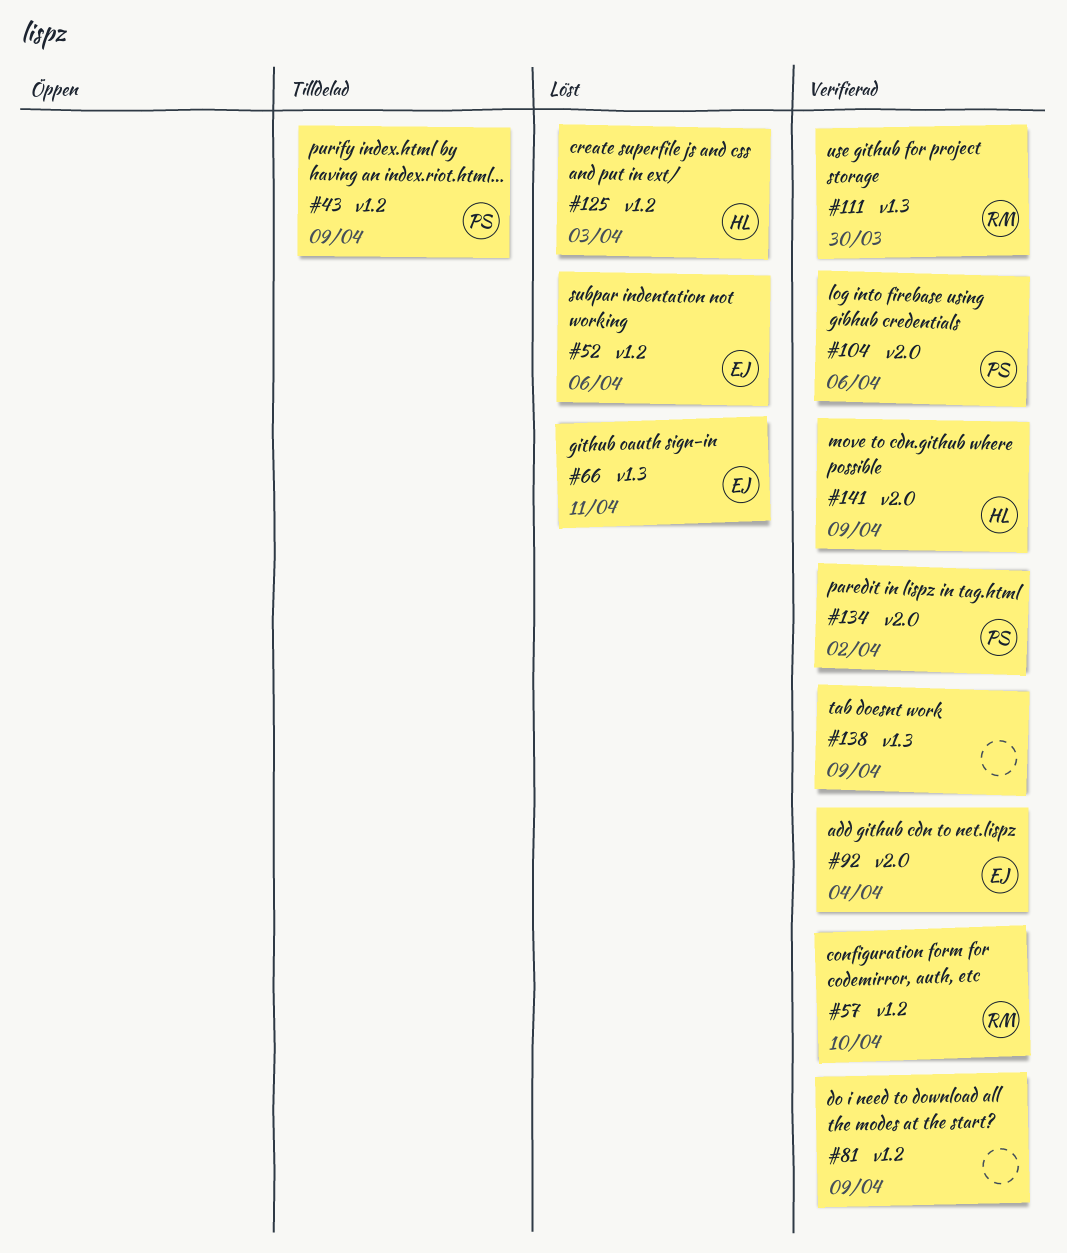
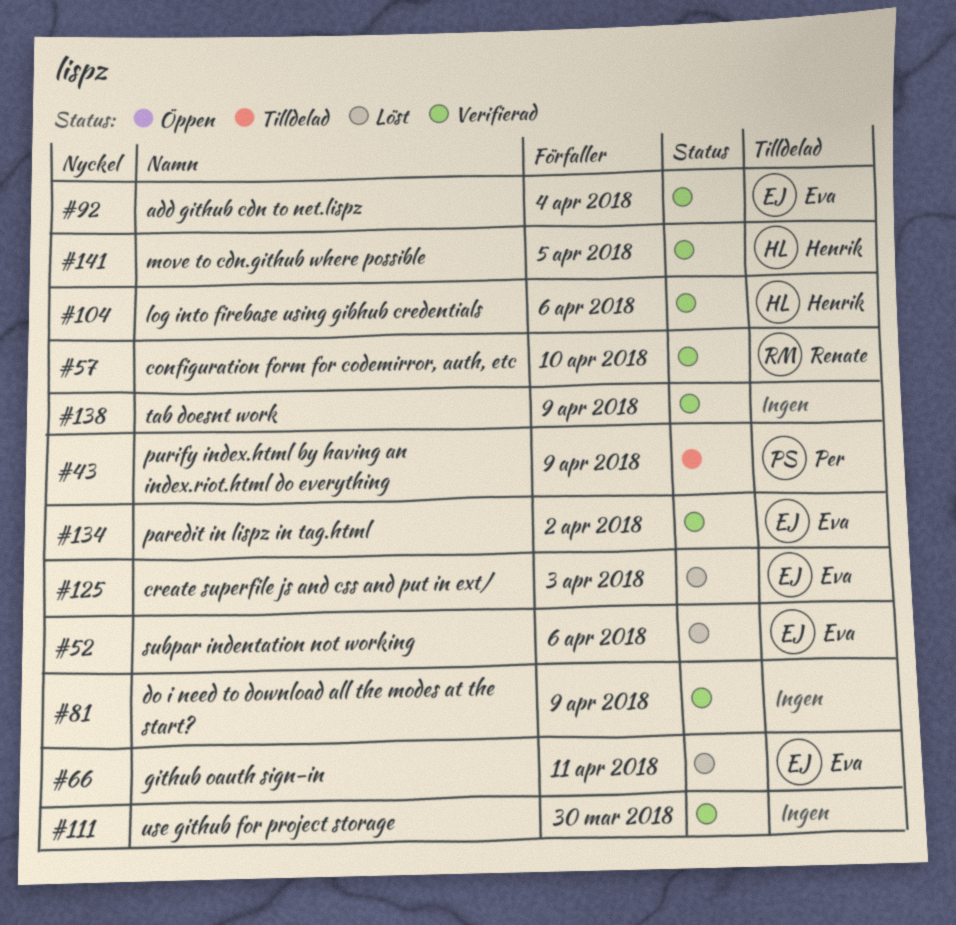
#104, owner: Per -> Henrik
#111, owner: Renate -> none
#125, owner: Henrik -> Eva
#134, owner: Per -> Eva
#141, due: Apr 9 -> Apr 5

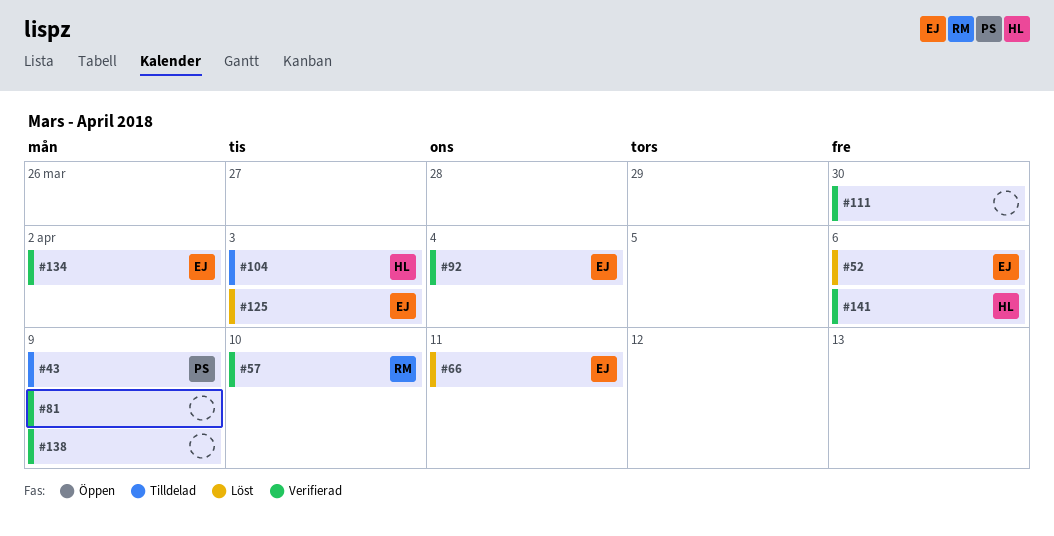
#104, status: Verifierad -> Tilldelad
#104, due: Apr 6 -> Apr 3
#141, due: Apr 5 -> Apr 6

